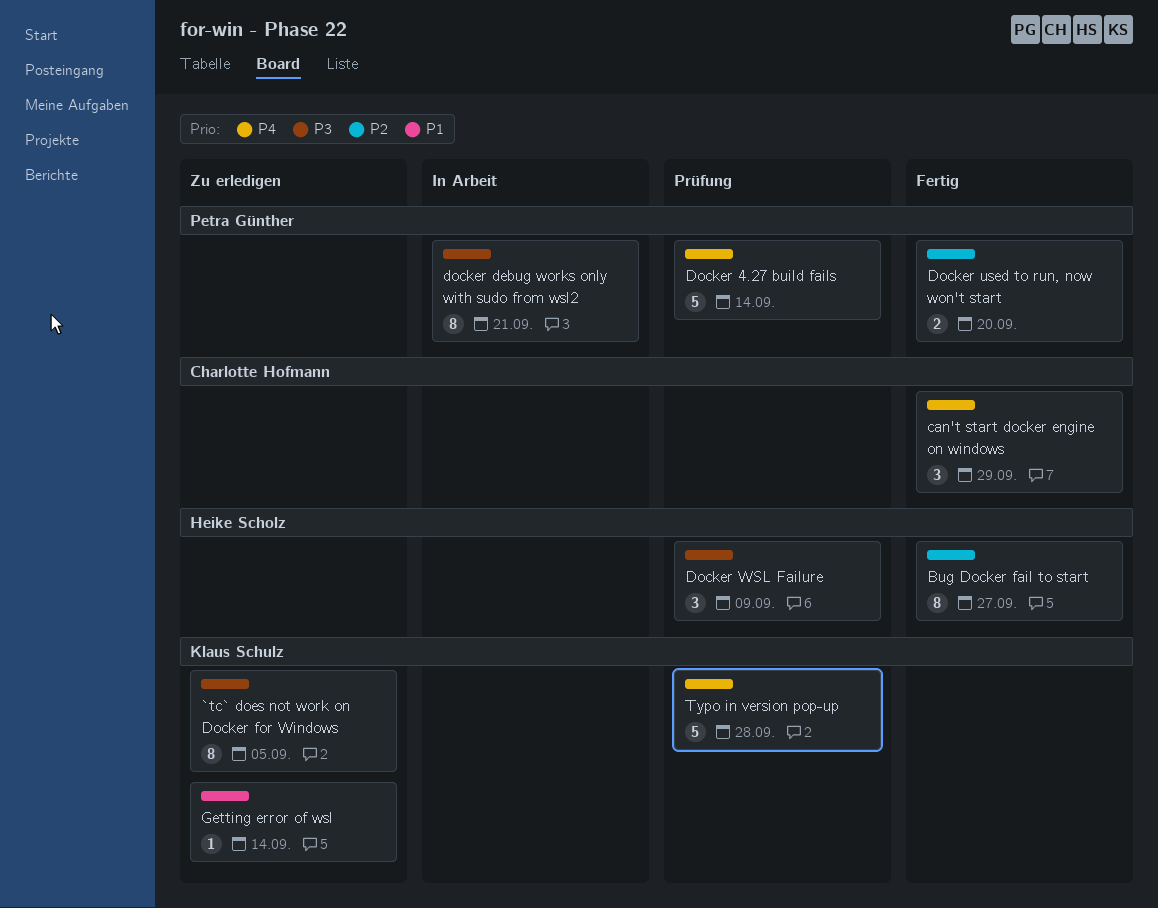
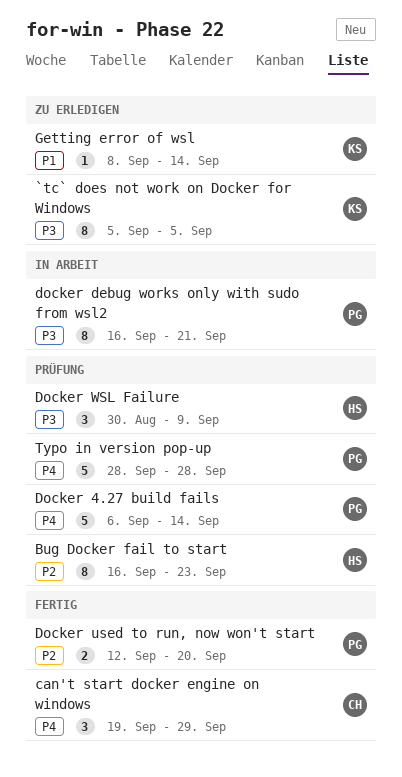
Bug Docker fail to start, status: Fertig -> Prüfung
Bug Docker fail to start, due: Sep 27 -> Sep 23
Typo in version pop-up, owner: Klaus Schulz -> Petra Günther

